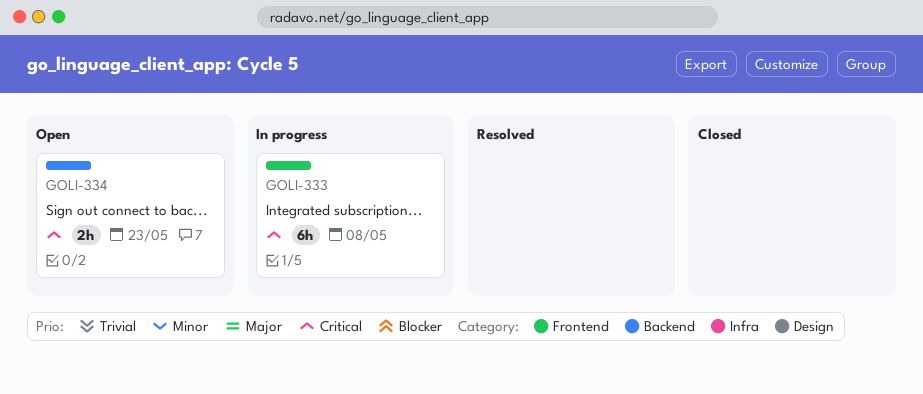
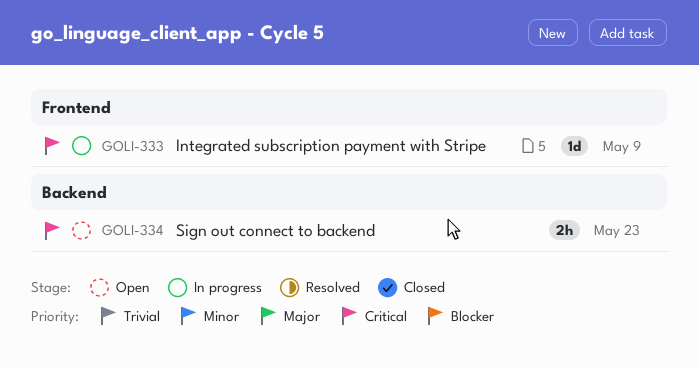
GOLI-333, estimate: 6h -> 1d
GOLI-333, due: May 8 -> May 9

